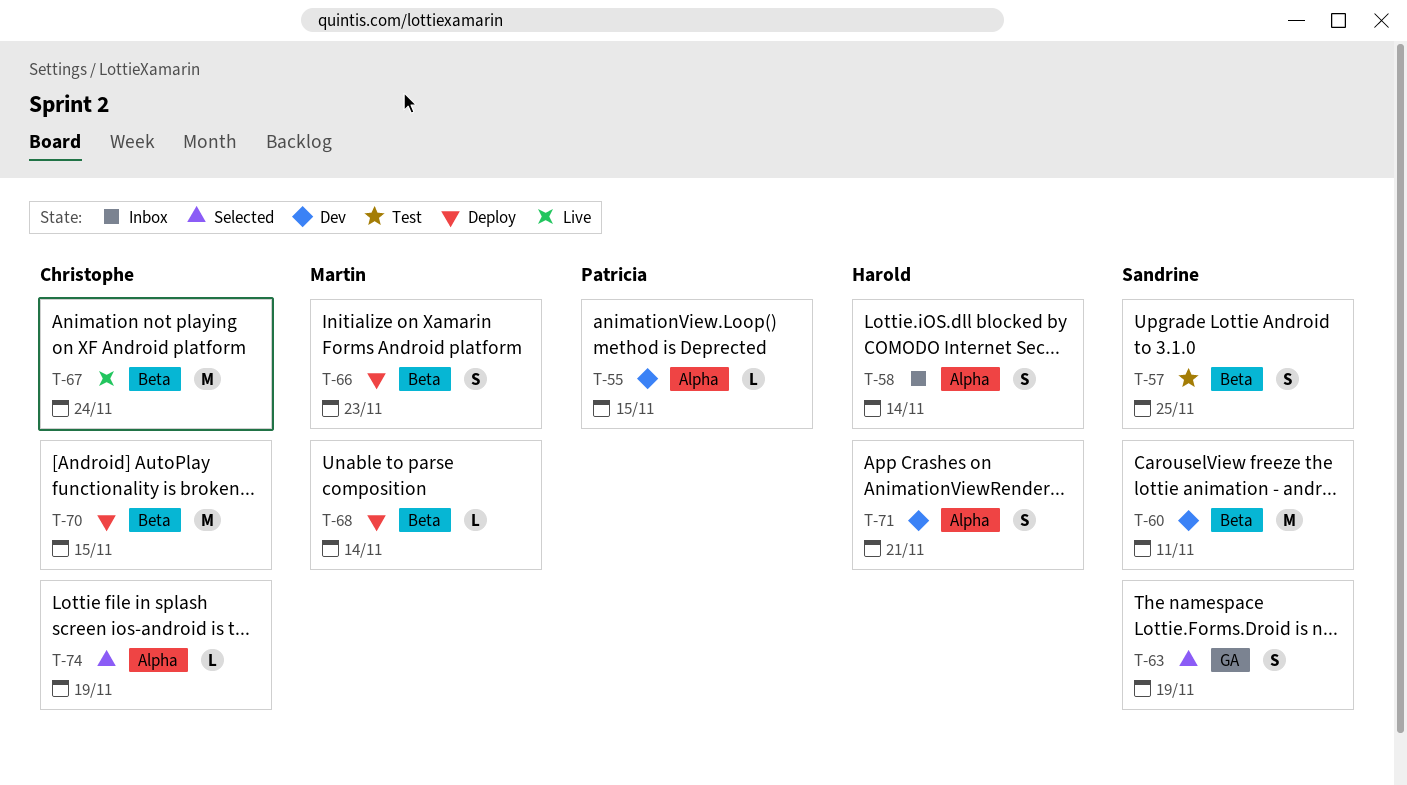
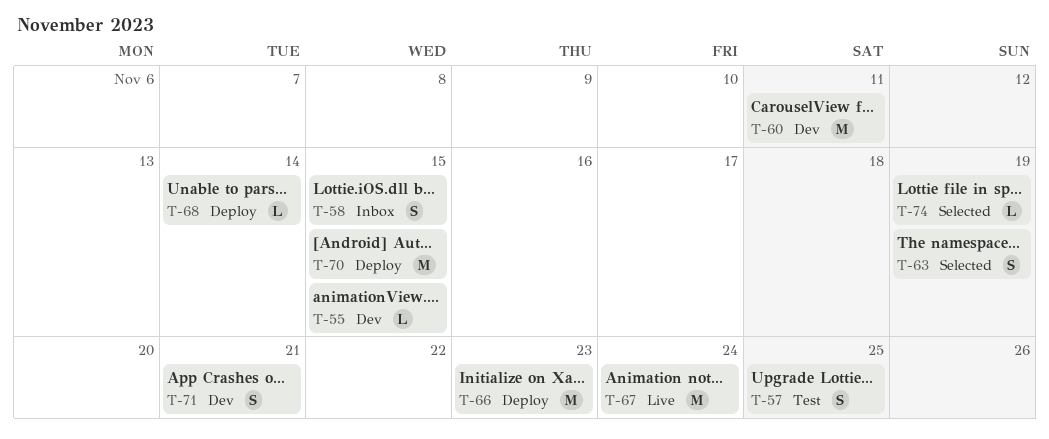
T-58, due: Nov 14 -> Nov 15
T-66, estimate: S -> M

